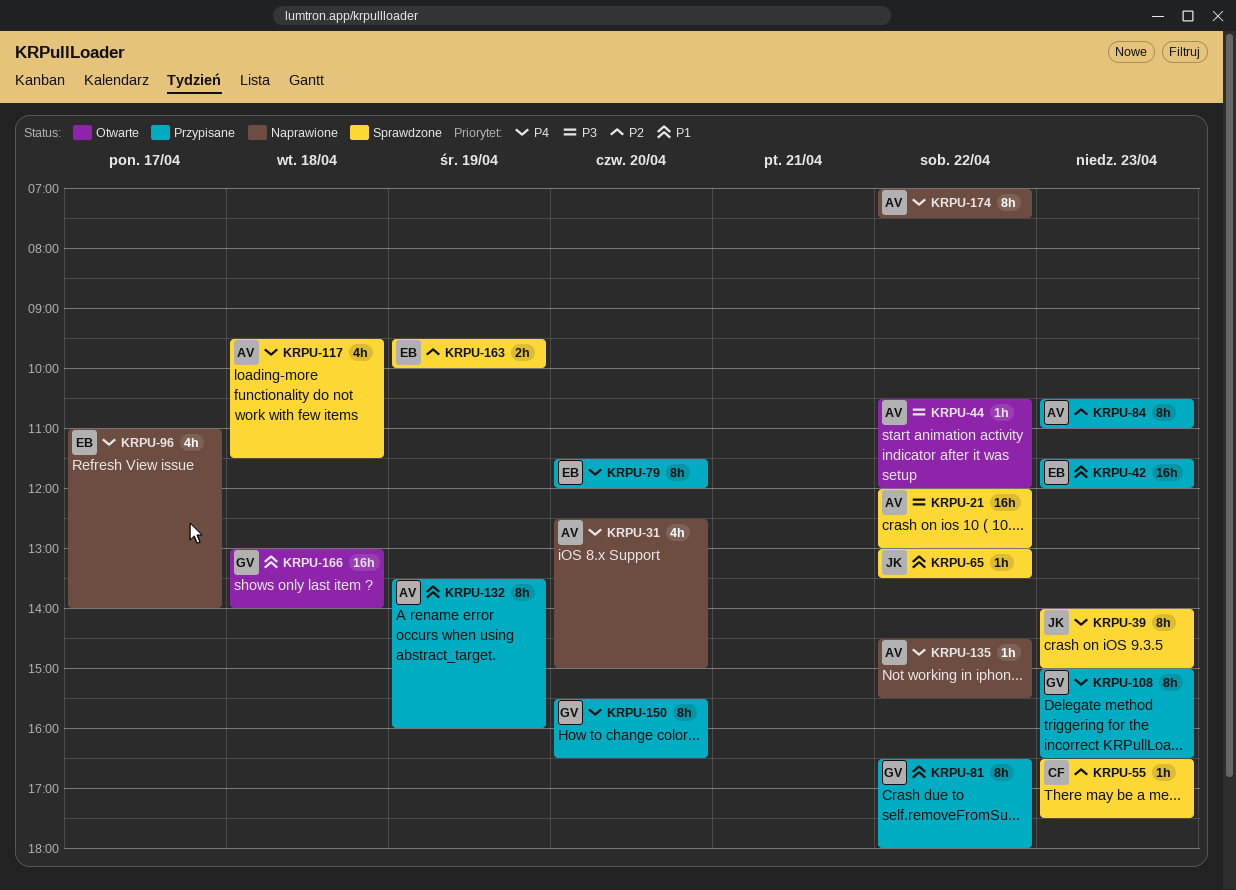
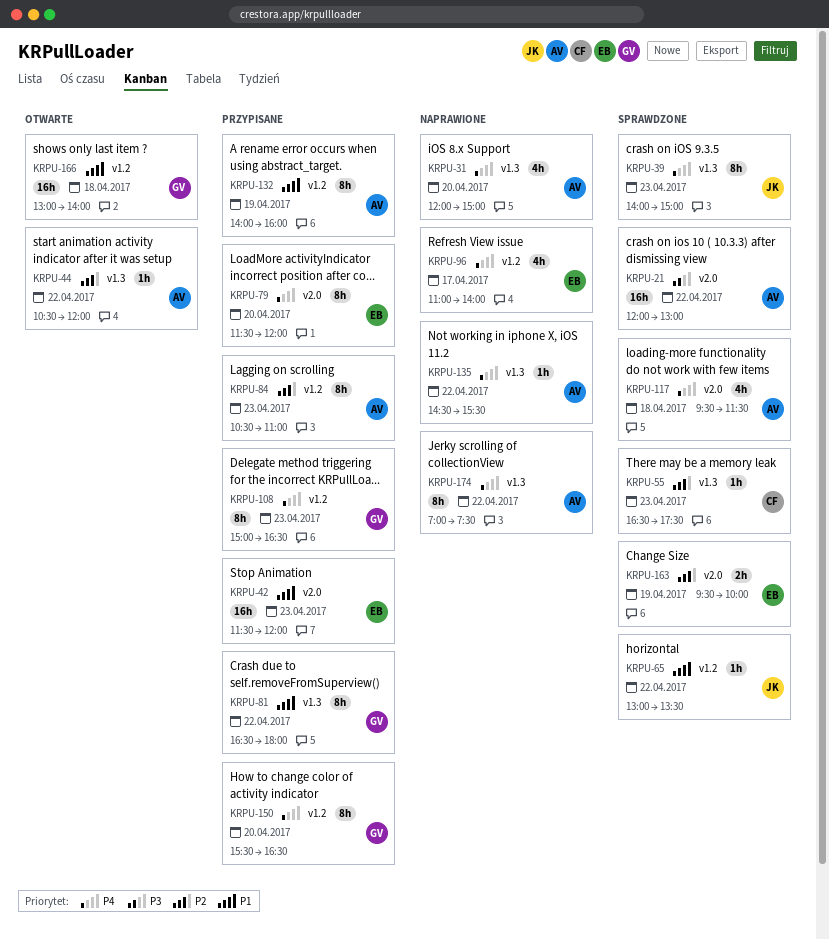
KRPU-31, begins: 12:30 -> 12:00
KRPU-44, priority: P3 -> P2
KRPU-132, begins: 13:30 -> 14:00

